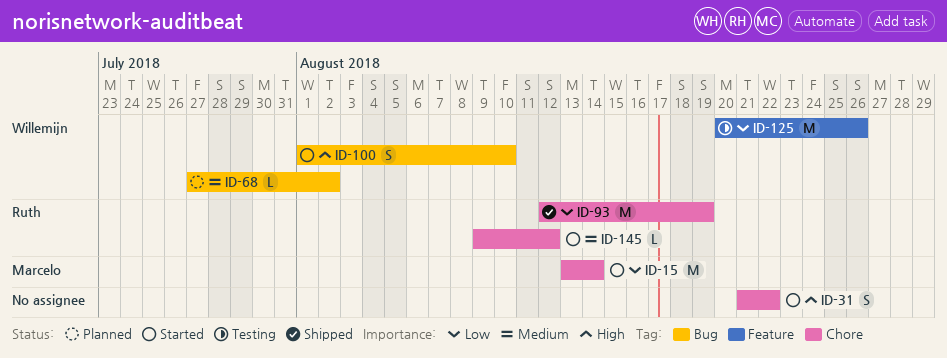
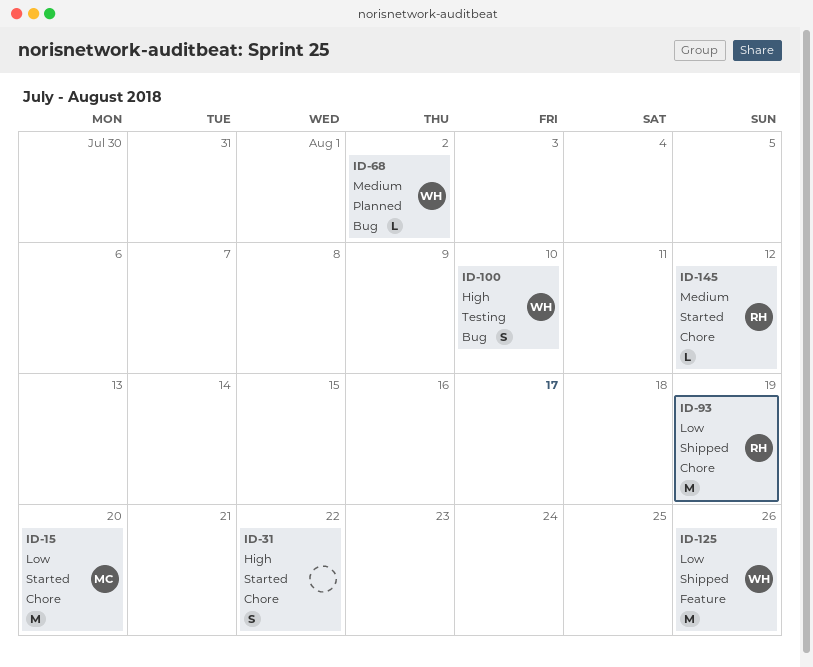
ID-15, due: Aug 14 -> Aug 20
ID-100, status: Started -> Testing
ID-125, status: Testing -> Shipped

